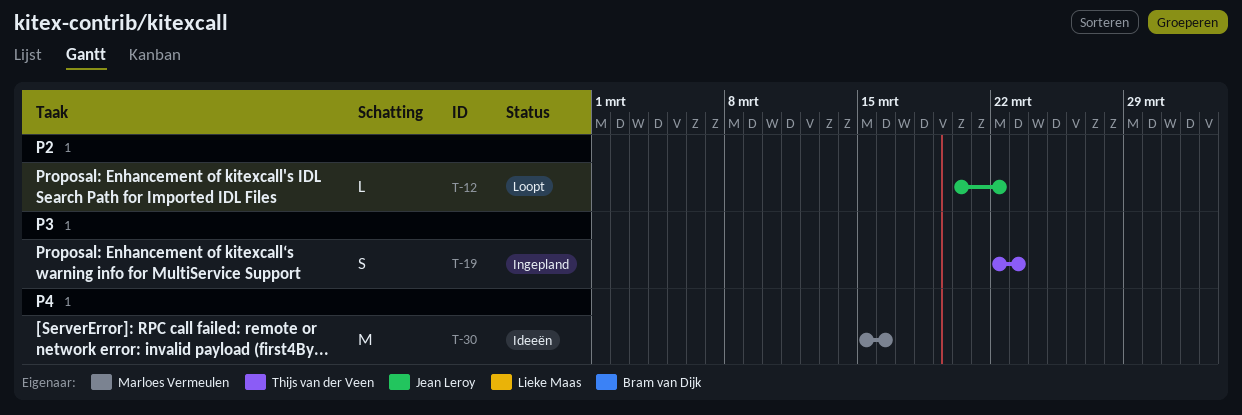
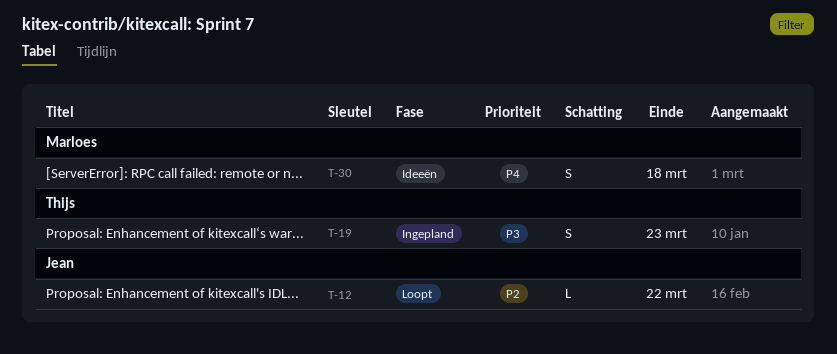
T-30, estimate: M -> S
T-30, due: Mar 16 -> Mar 18

